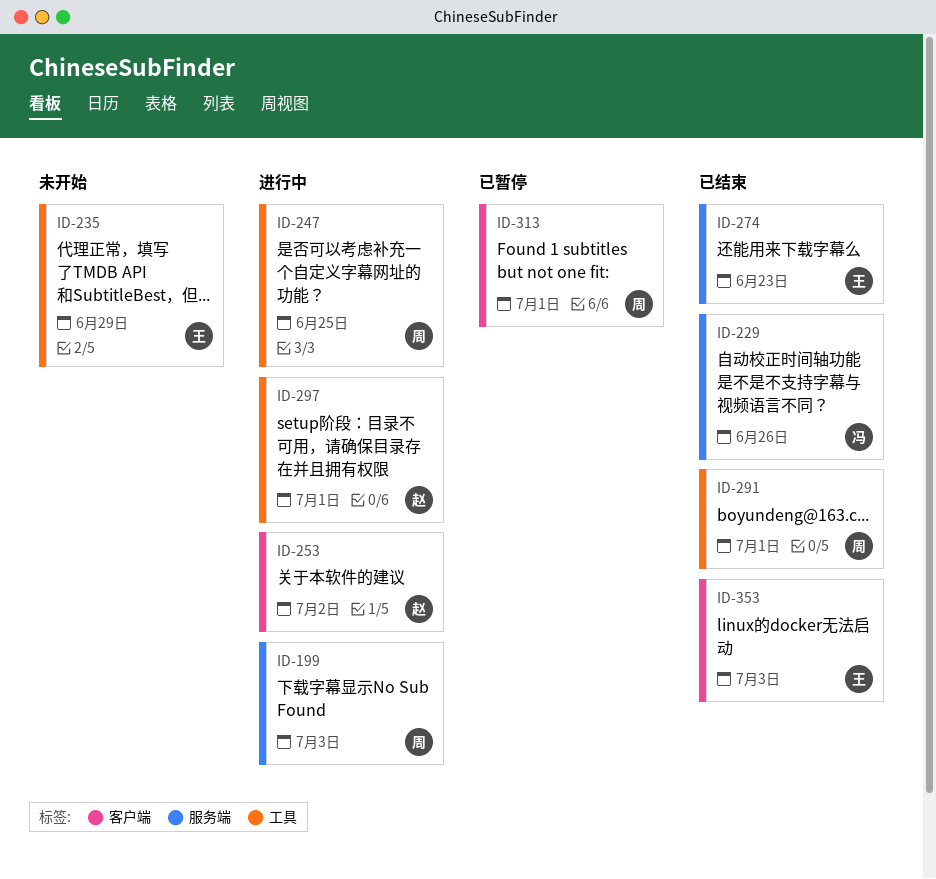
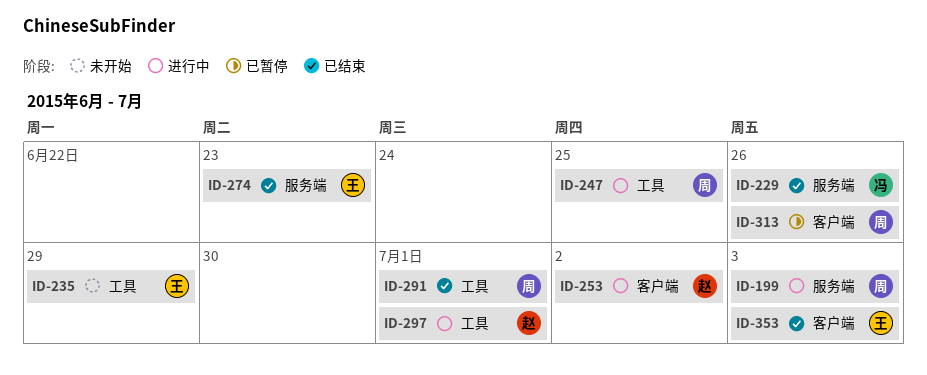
ID-313, due: Jul 1 -> Jun 26

